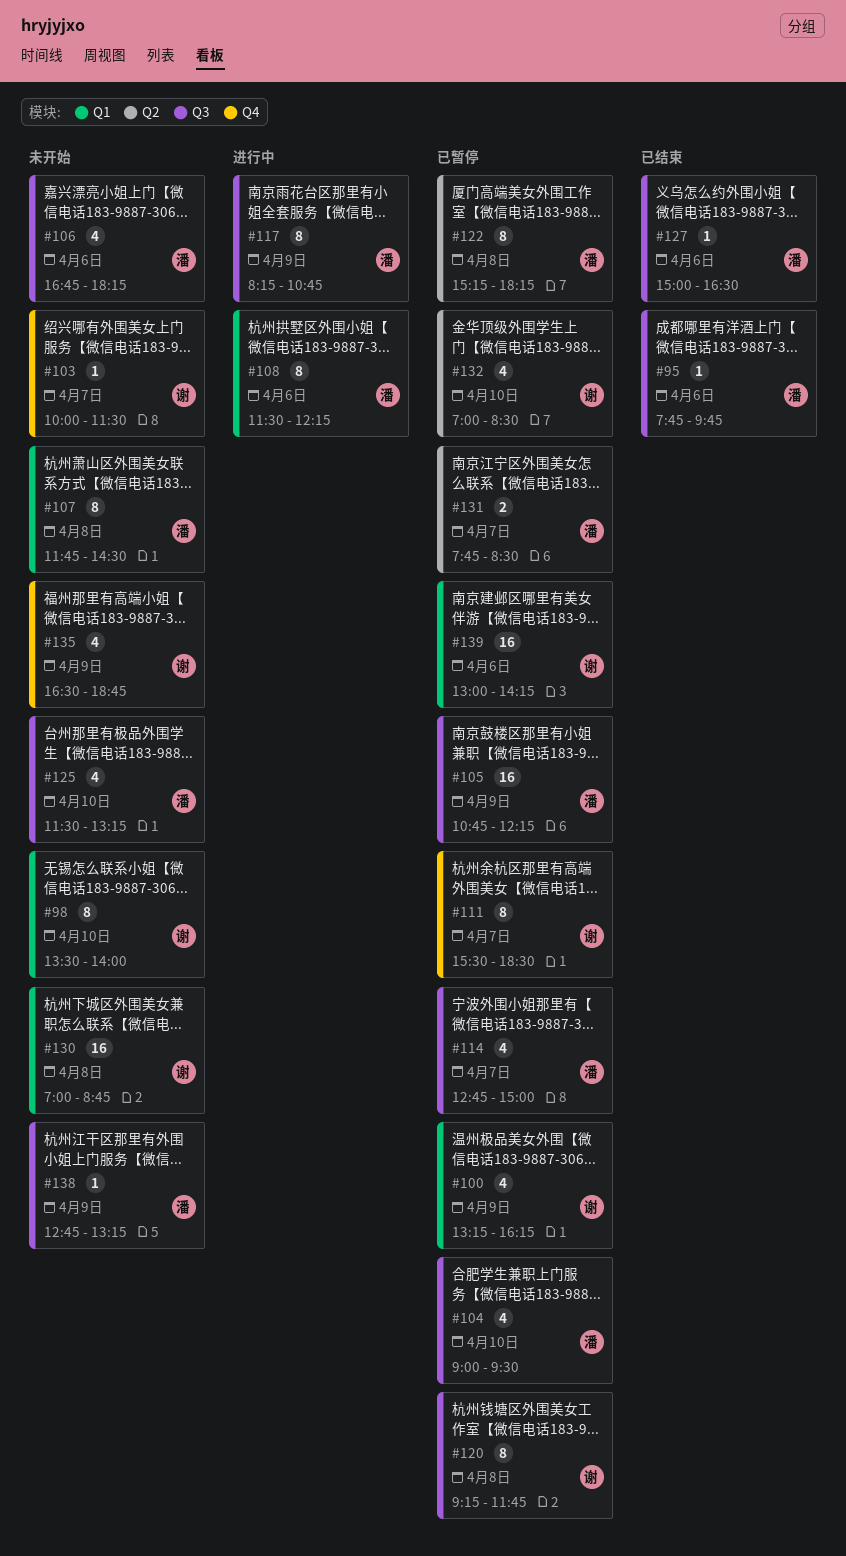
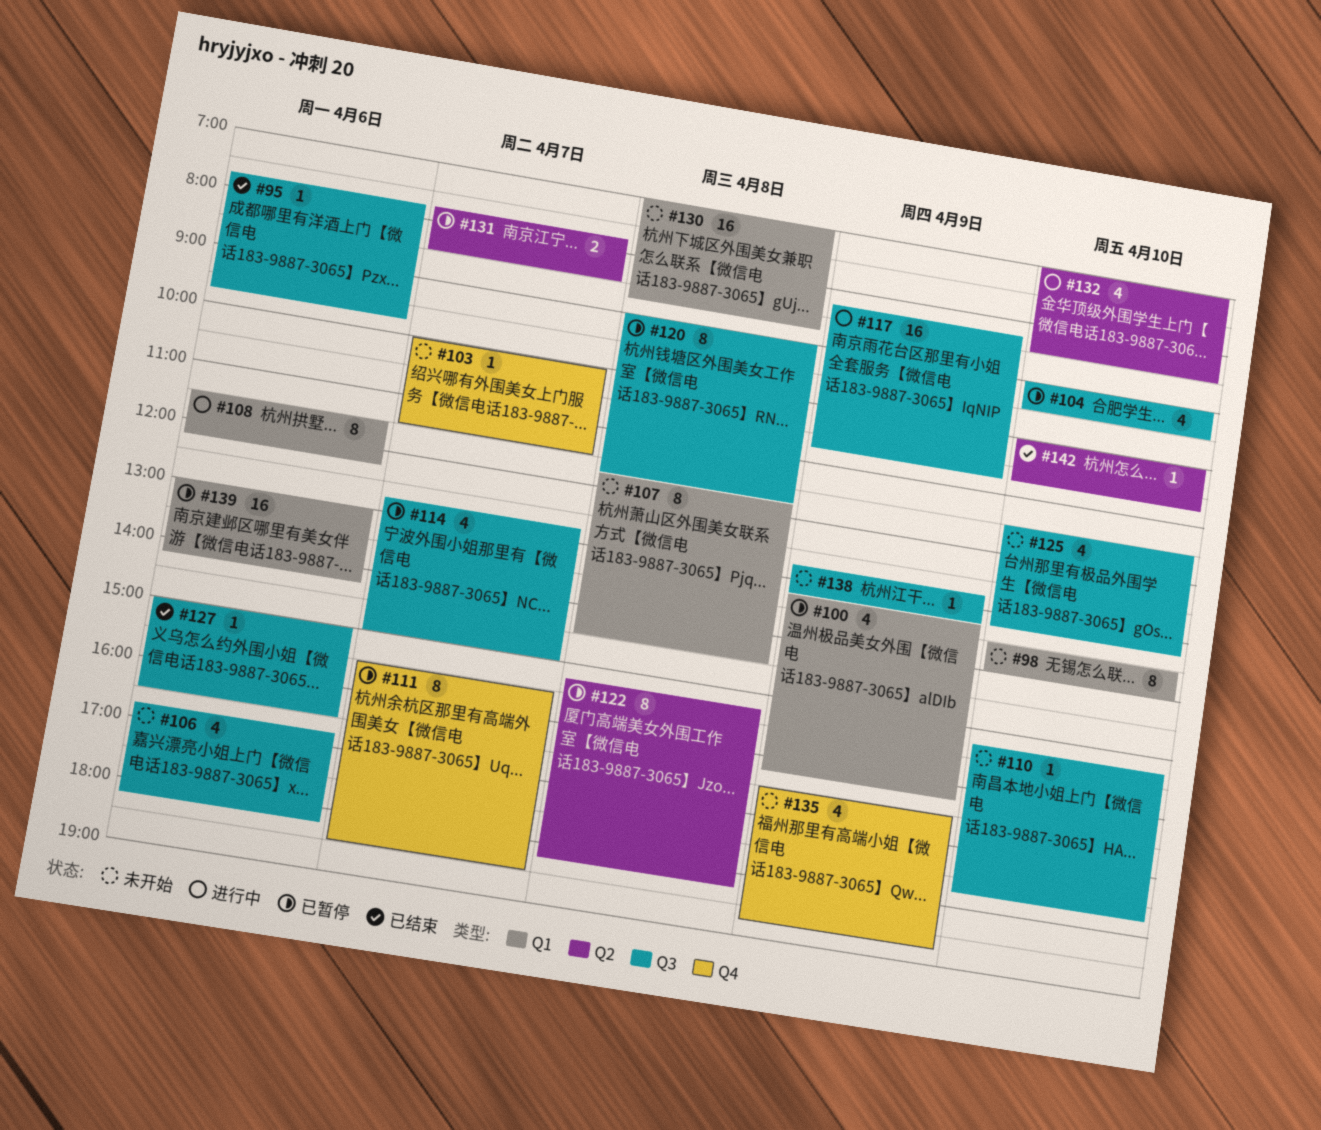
#105: present -> none
#110: none -> present
#117, estimate: 8 -> 16
#120, begins: 09:15 -> 09:00
#132, status: 已暂停 -> 进行中
#142: none -> present

